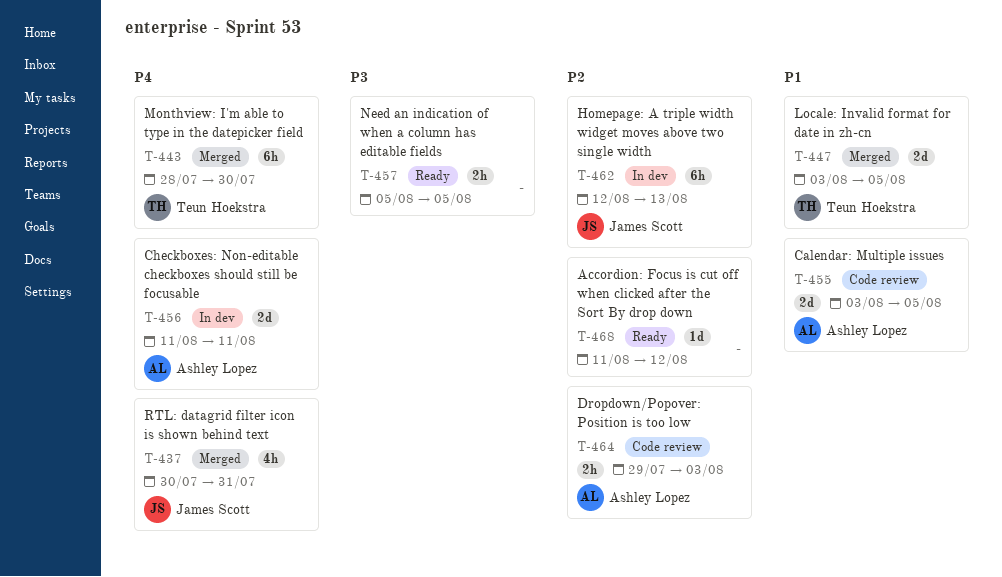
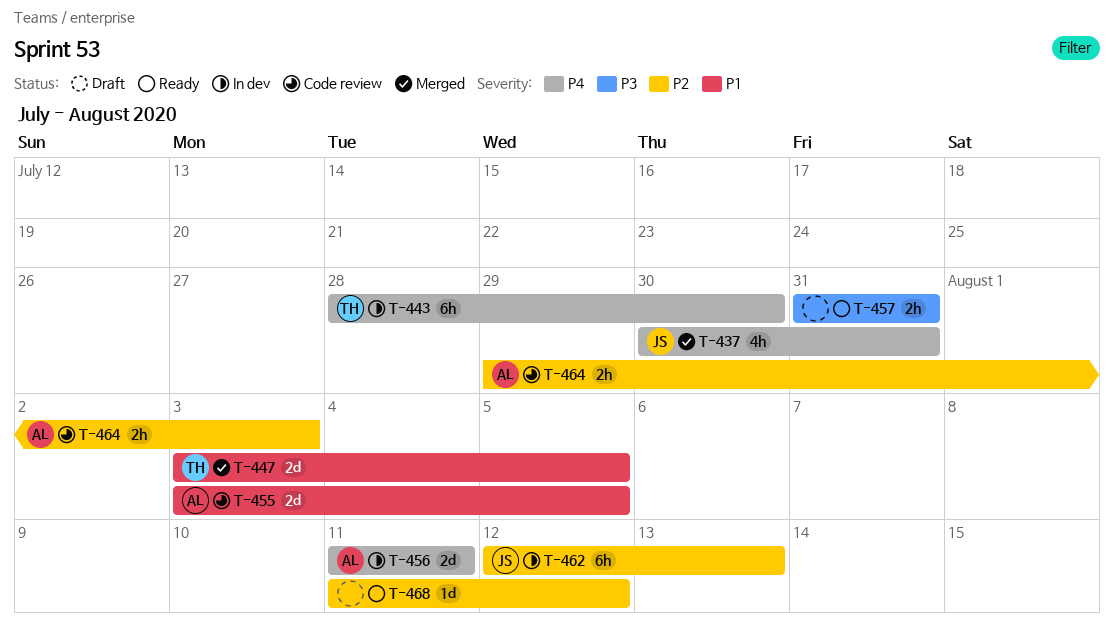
T-443, status: Merged -> In dev
T-457, start: Aug 5 -> Jul 31
T-457, due: Aug 5 -> Jul 31

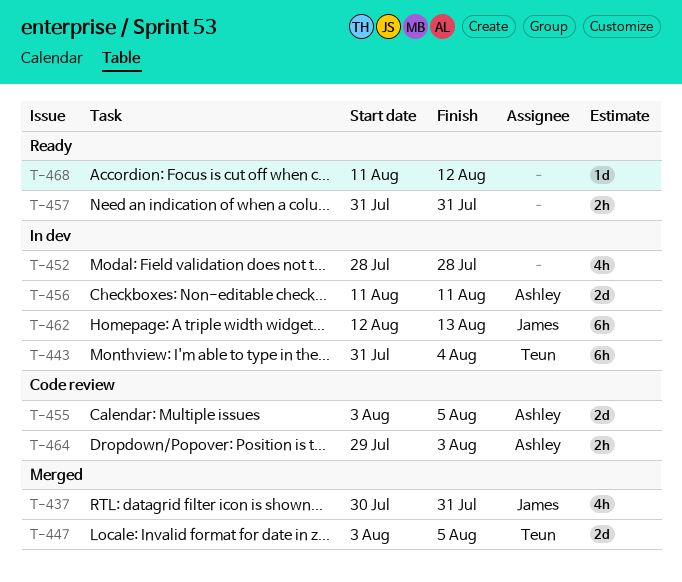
T-443, start: Jul 28 -> Jul 31
T-443, due: Jul 30 -> Aug 4
T-452: none -> present

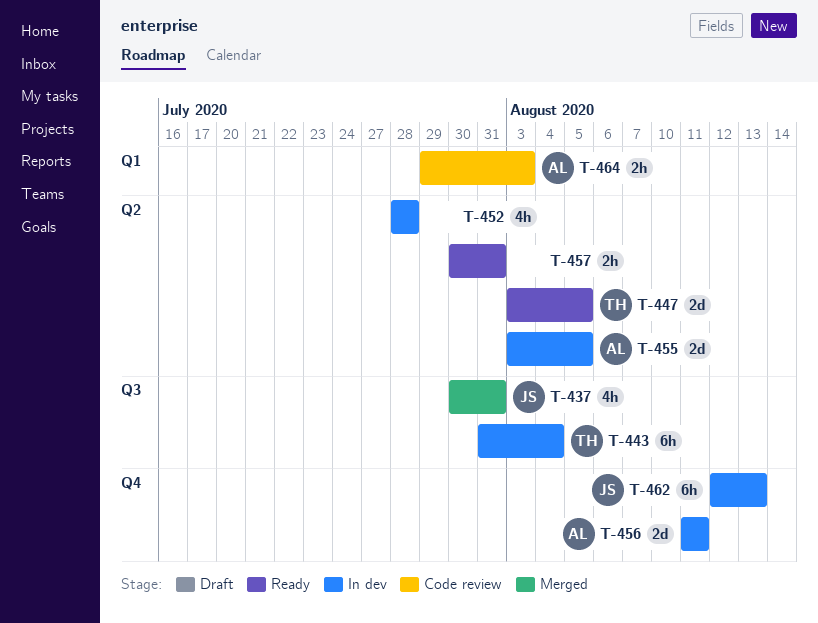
T-447, status: Merged -> Ready
T-455, status: Code review -> In dev
T-457, start: Jul 31 -> Jul 30
T-468: present -> none

